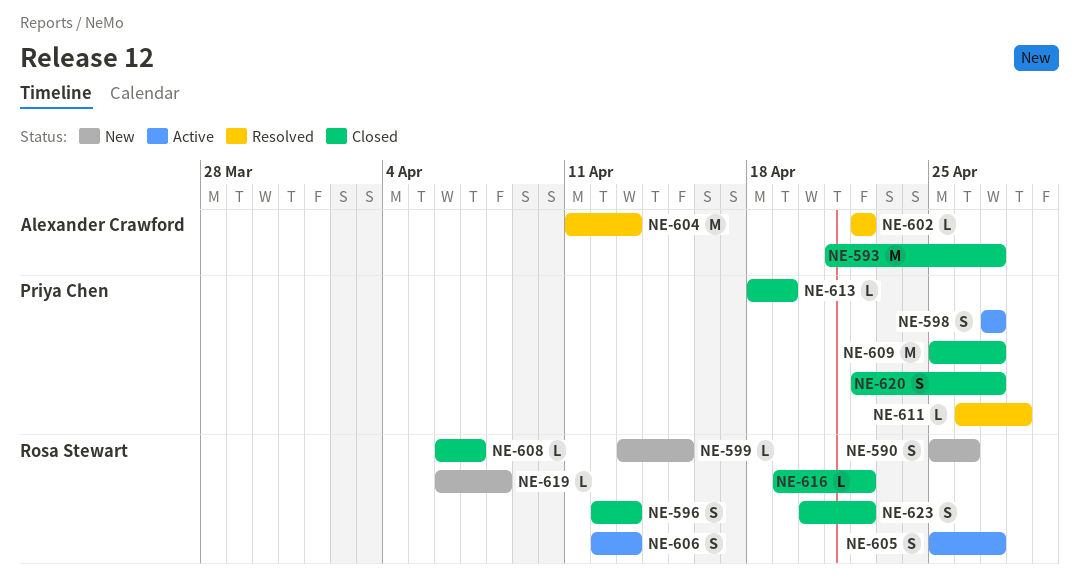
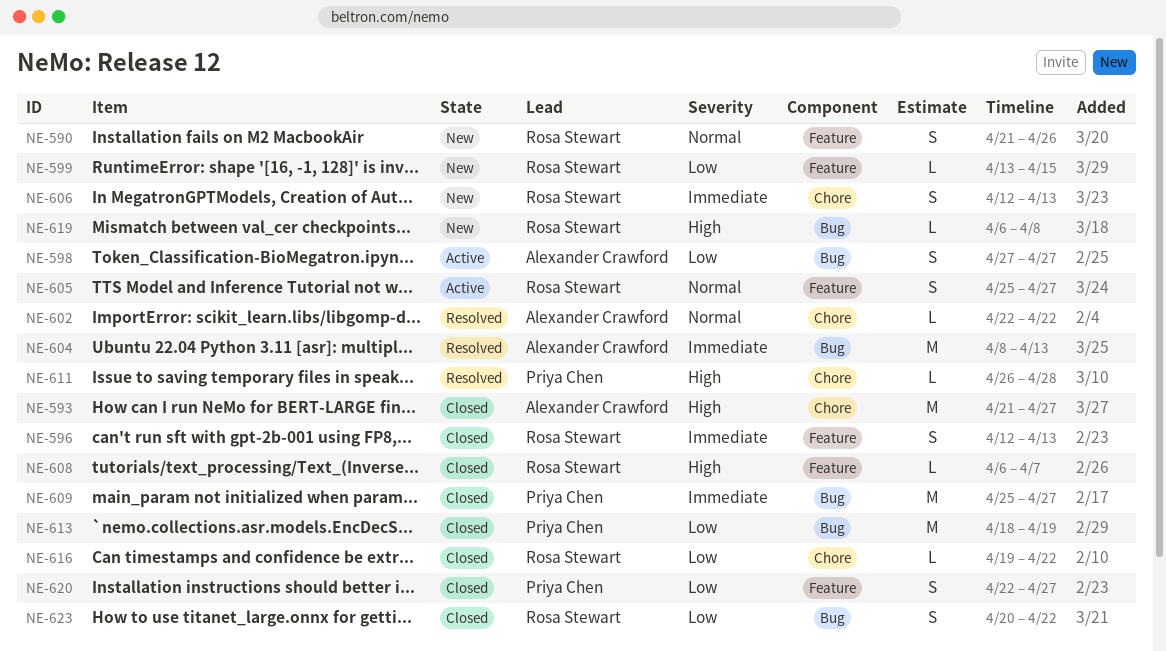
NE-590, start: Apr 25 -> Apr 21
NE-598, owner: Priya Chen -> Alexander Crawford
NE-604, start: Apr 11 -> Apr 8
NE-606, status: Active -> New
NE-613, estimate: L -> M

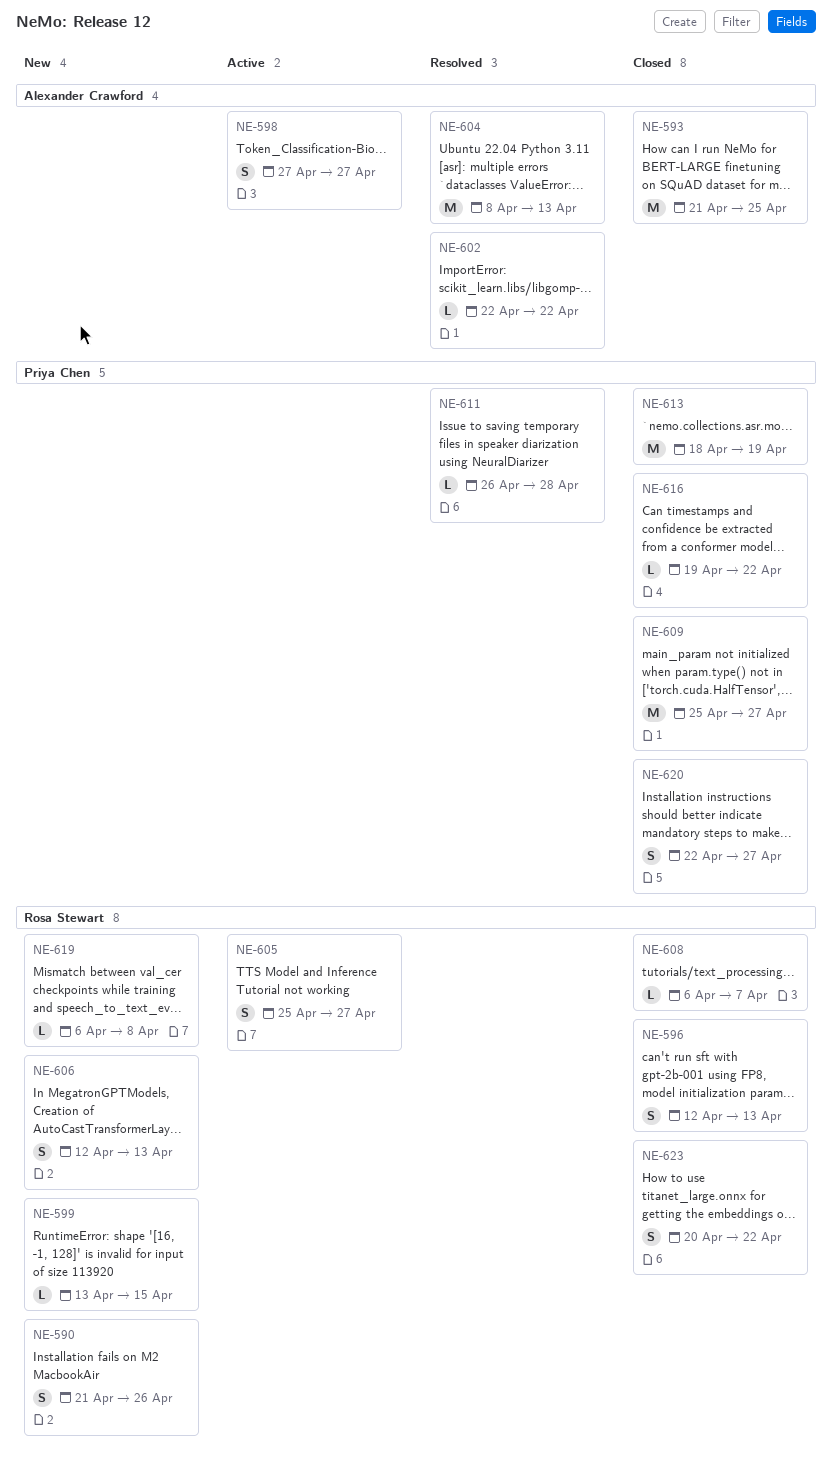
NE-593, due: Apr 27 -> Apr 25
NE-616, owner: Rosa Stewart -> Priya Chen

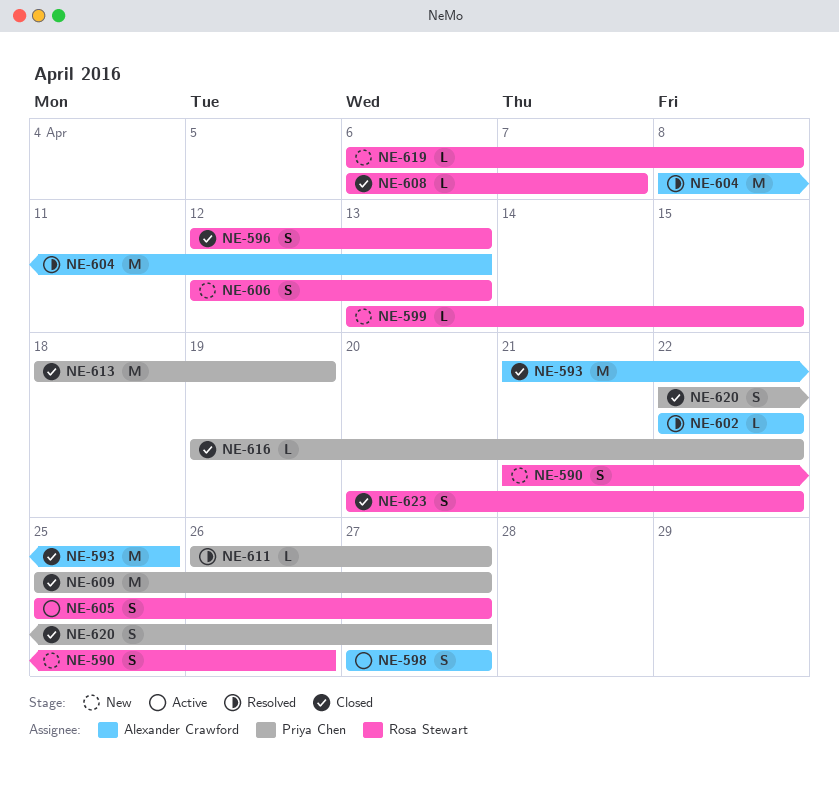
NE-611, due: Apr 28 -> Apr 27

